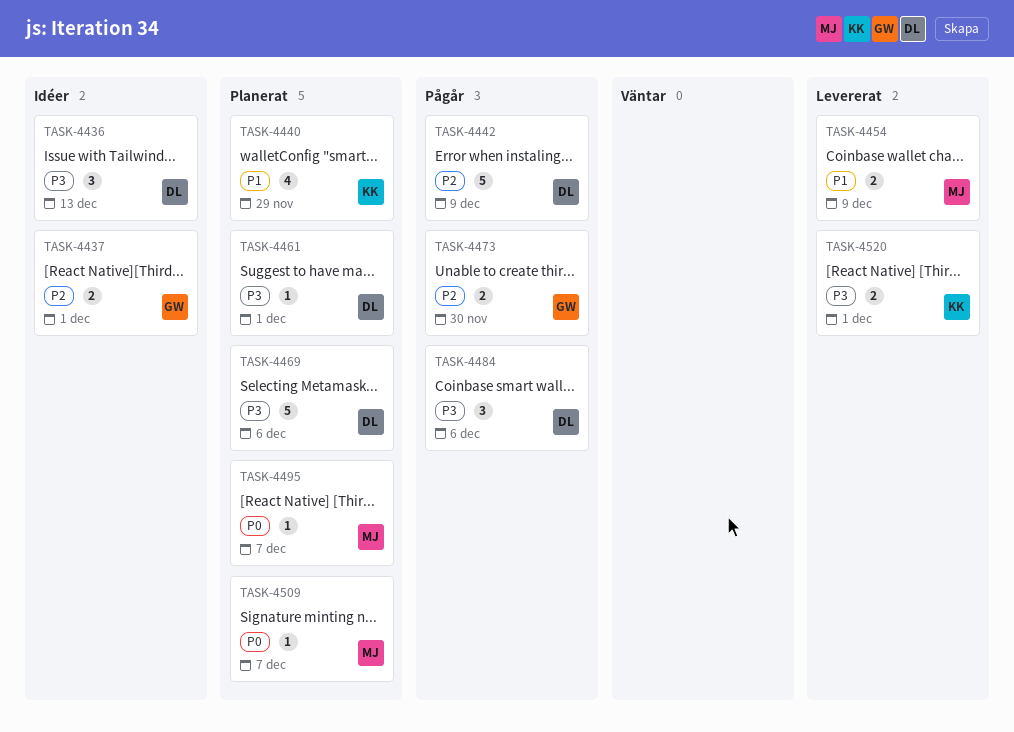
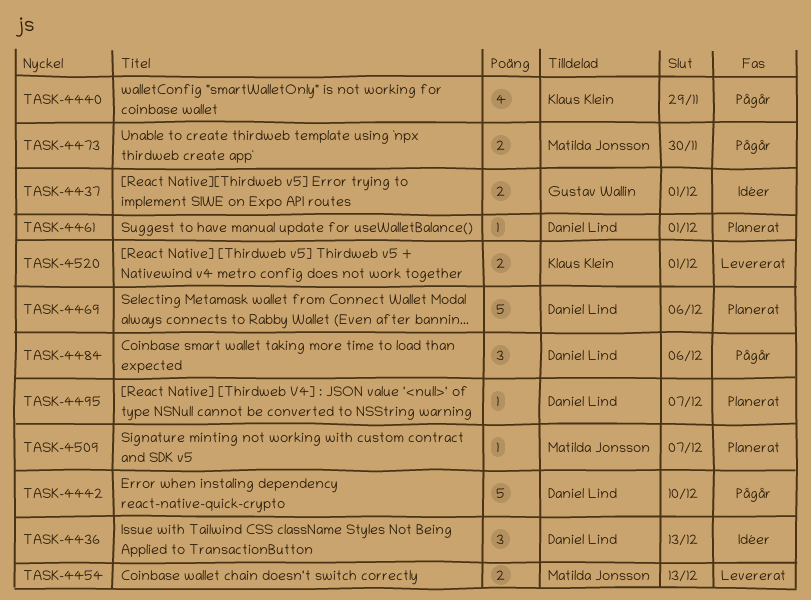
TASK-4440, status: Planerat -> Pågår
TASK-4442, due: Dec 9 -> Dec 10
TASK-4454, due: Dec 9 -> Dec 13
TASK-4473, owner: Gustav Wallin -> Matilda Jonsson
TASK-4495, owner: Matilda Jonsson -> Daniel Lind

